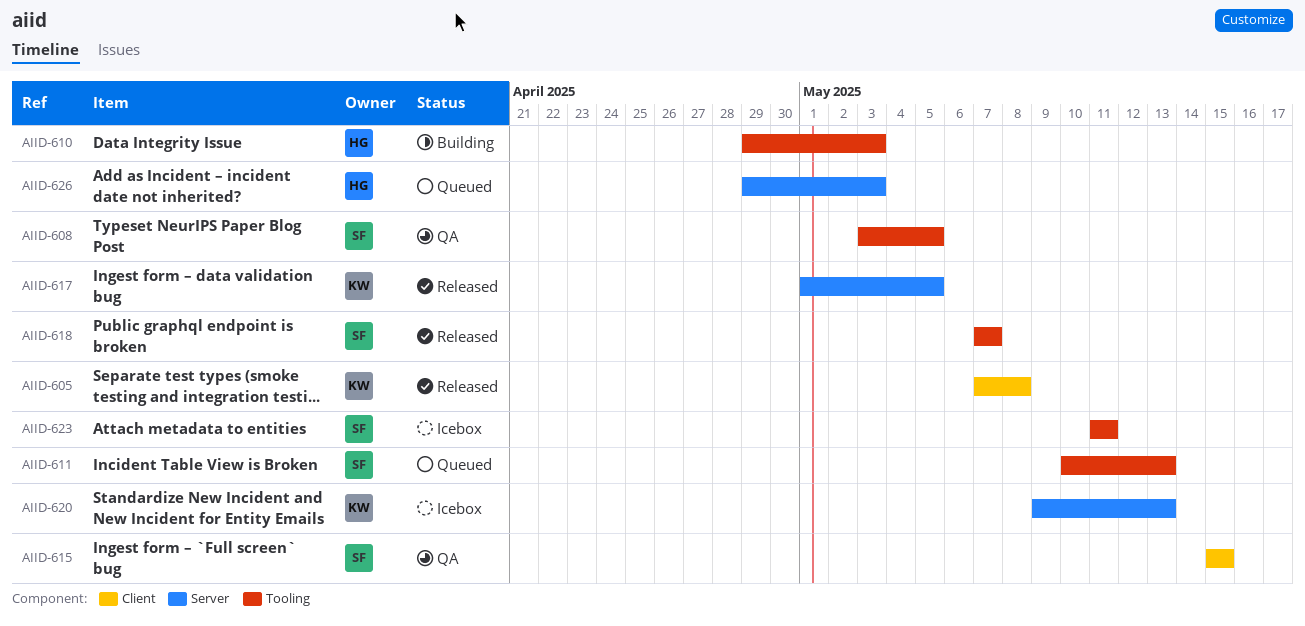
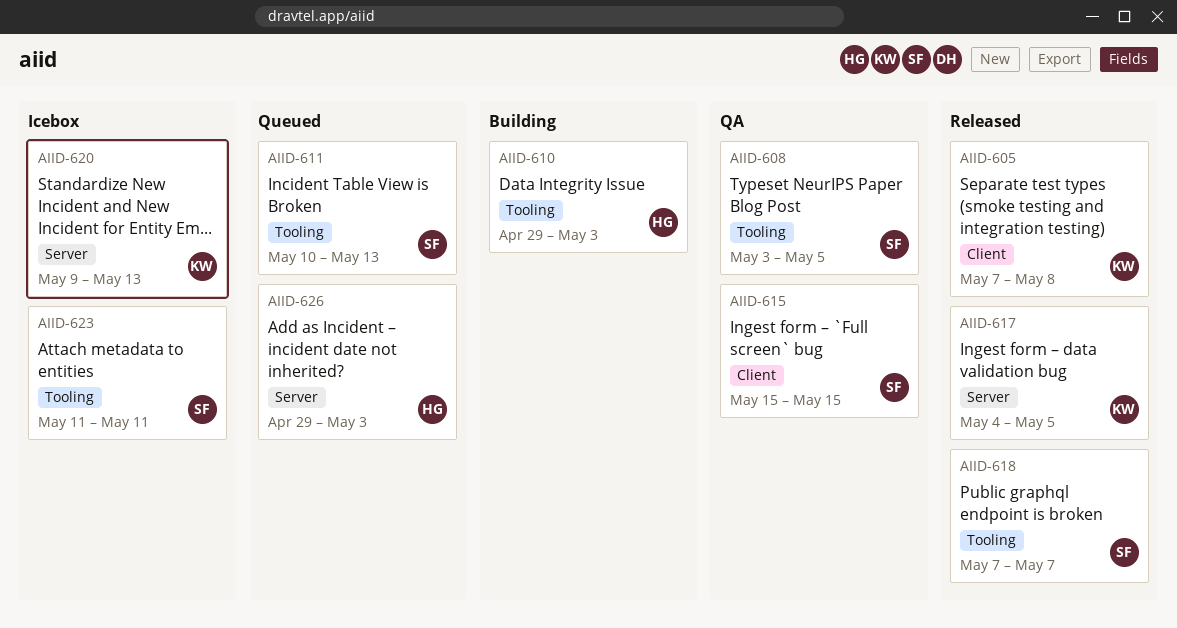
AIID-617, start: May 1 -> May 4

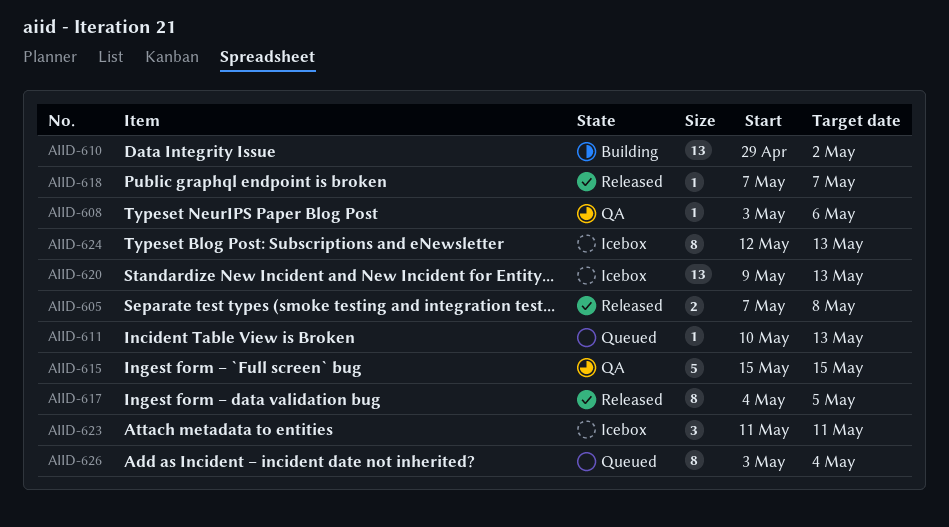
AIID-608, due: May 5 -> May 6
AIID-610, due: May 3 -> May 2
AIID-624: none -> present
AIID-626, start: Apr 29 -> May 3
AIID-626, due: May 3 -> May 4

